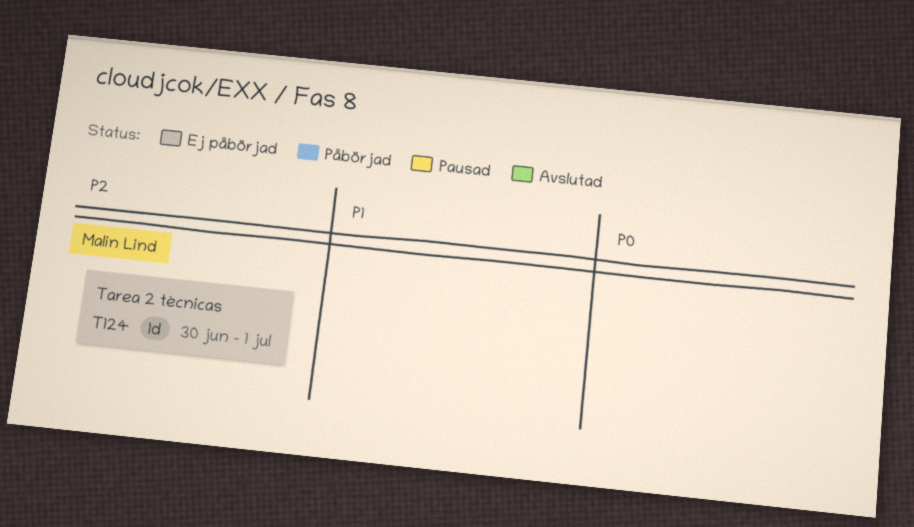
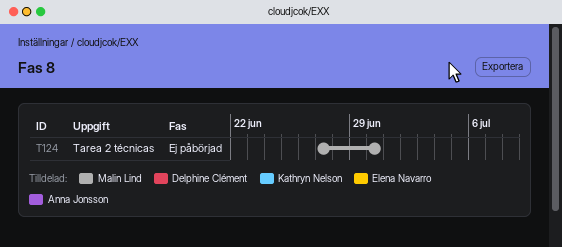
T124, start: Jun 30 -> Jun 27
T124, due: Jul 1 -> Jun 30

